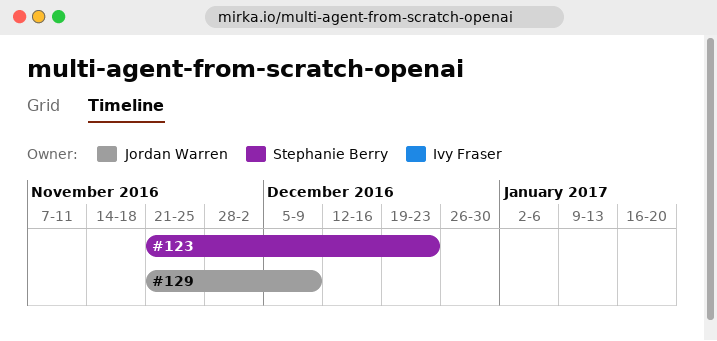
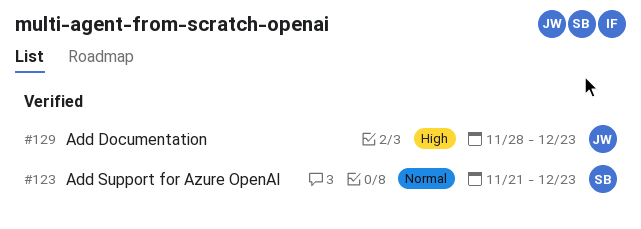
#129, start: Nov 21 -> Nov 28
#129, due: Dec 9 -> Dec 23

